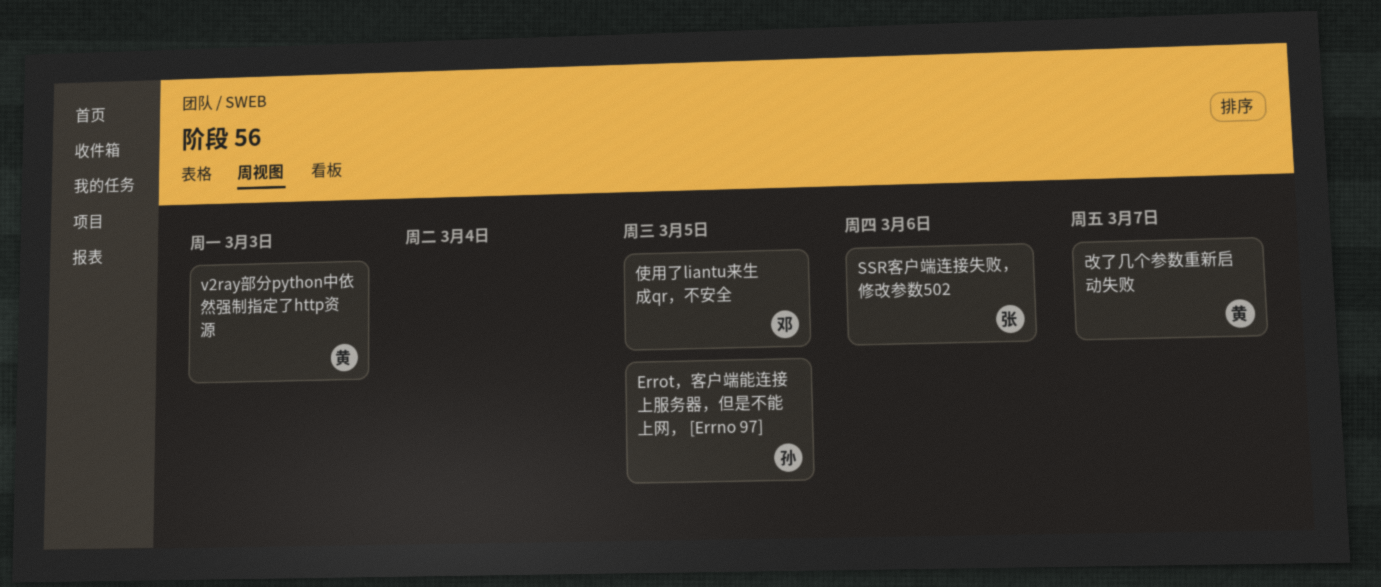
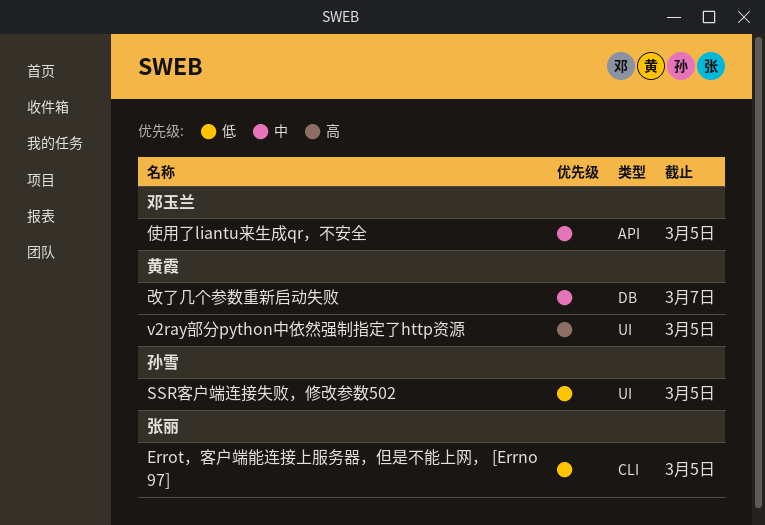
Errot，客户端能连接上服务器，但是不能上网， [Errno 97], owner: 孙雪 -> 张丽
SSR客户端连接失败，修改参数502, owner: 张丽 -> 孙雪
SSR客户端连接失败，修改参数502, due: Mar 6 -> Mar 5
v2ray部分python中依然强制指定了http资源, due: Mar 3 -> Mar 5

